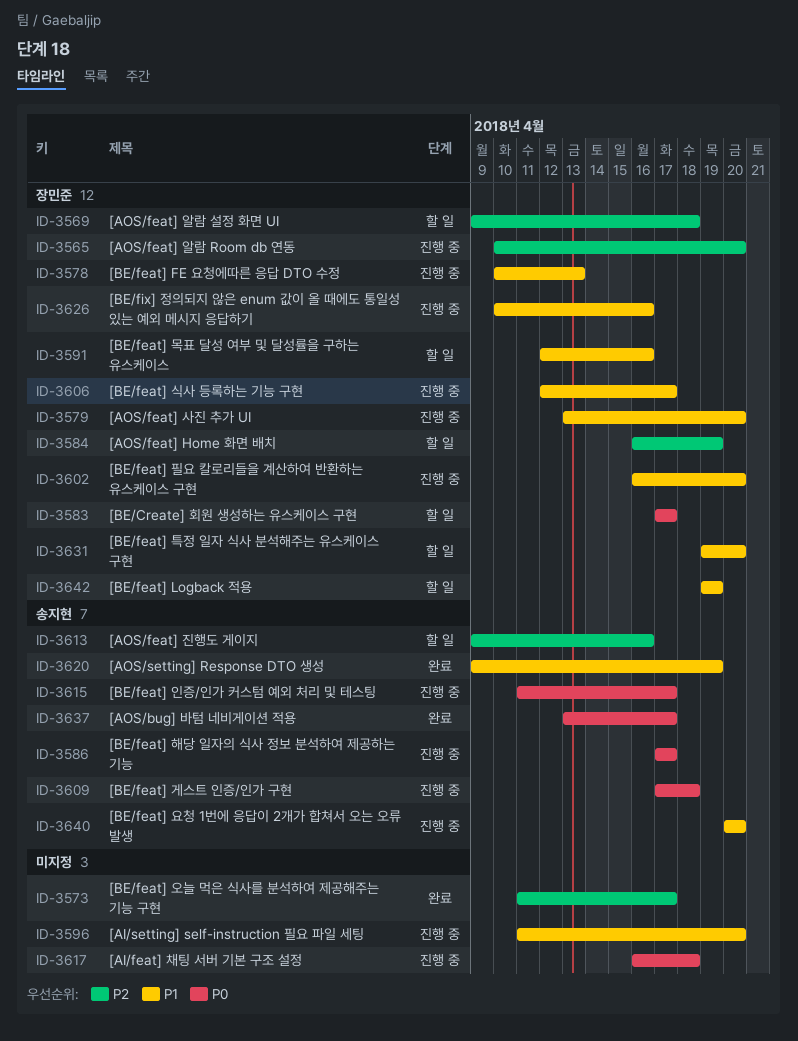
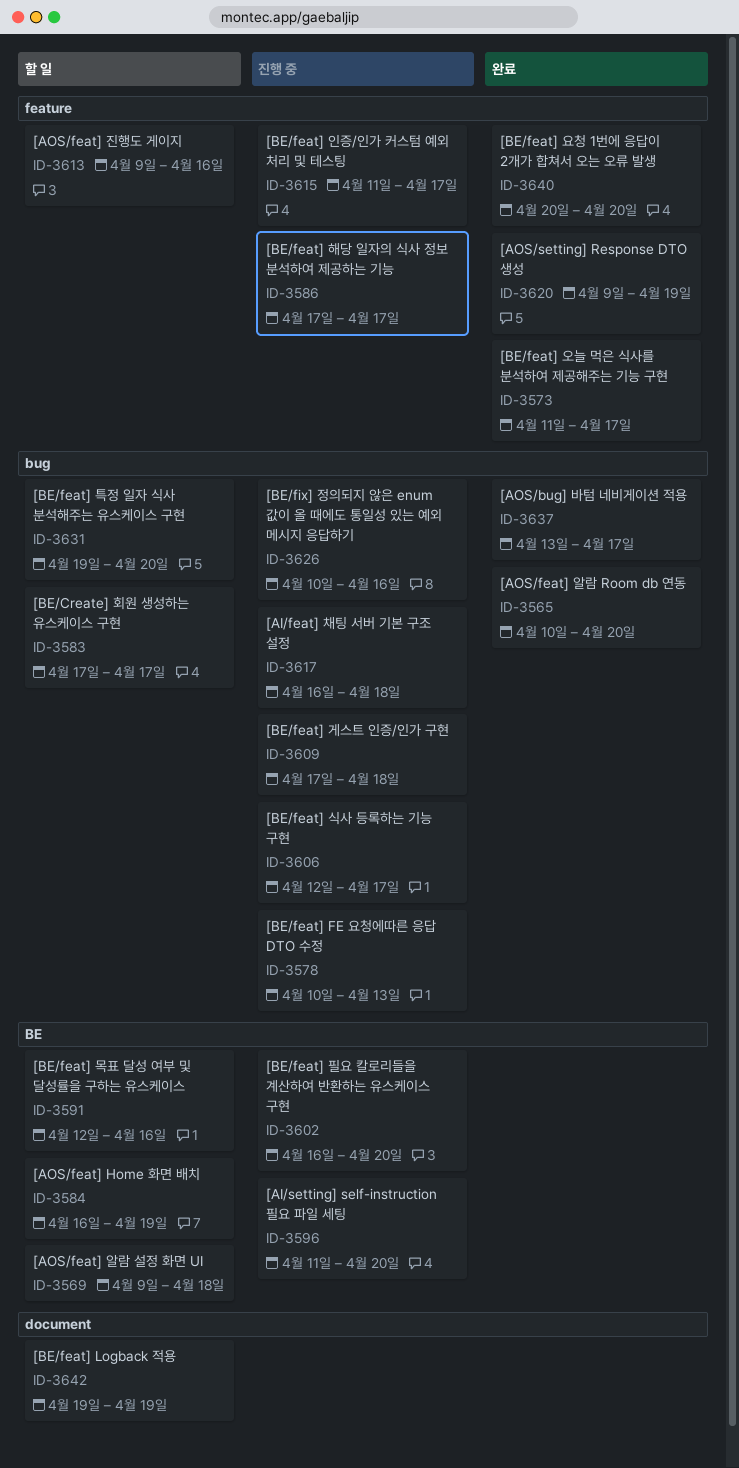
ID-3565, status: 진행 중 -> 완료
ID-3579: present -> none
ID-3640, status: 진행 중 -> 완료

